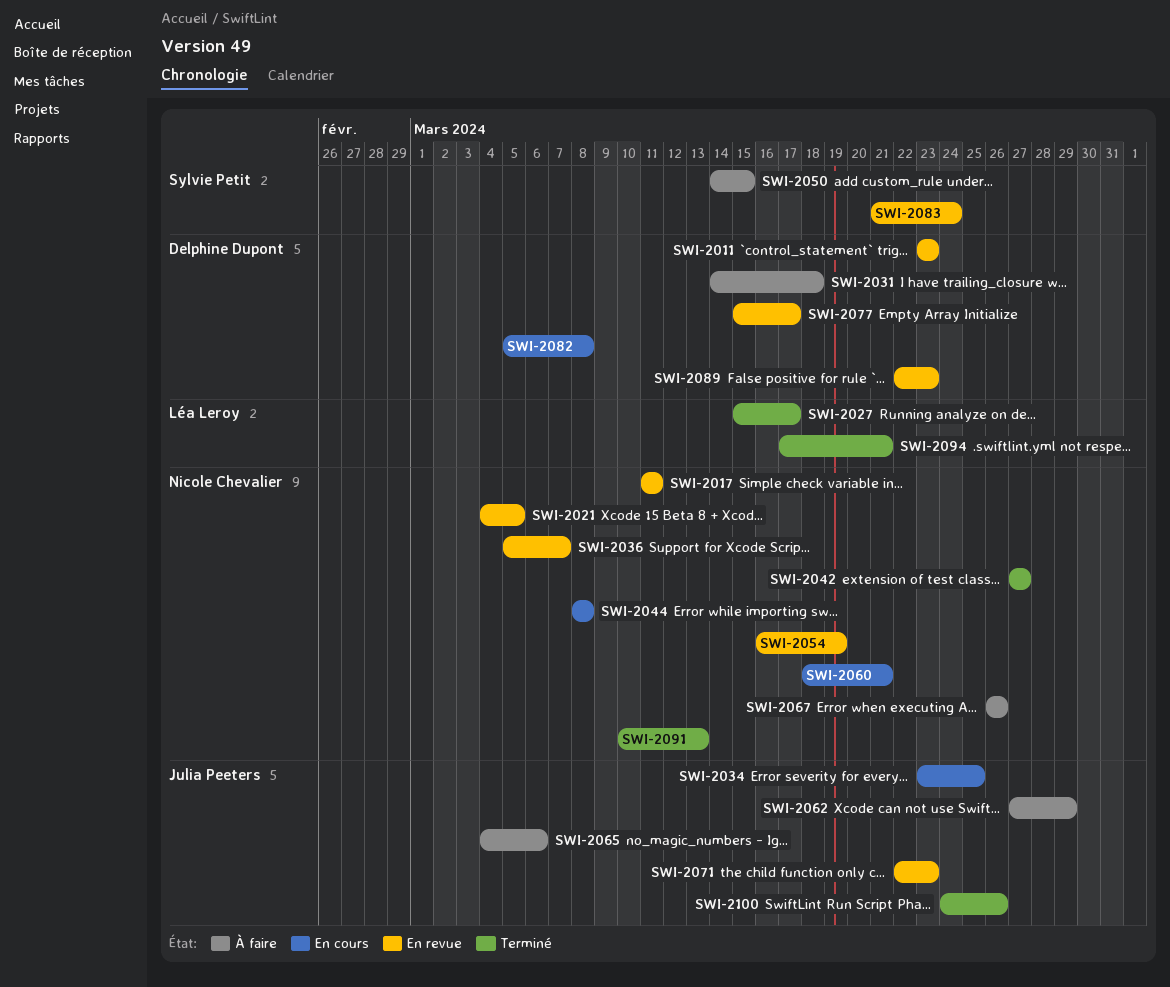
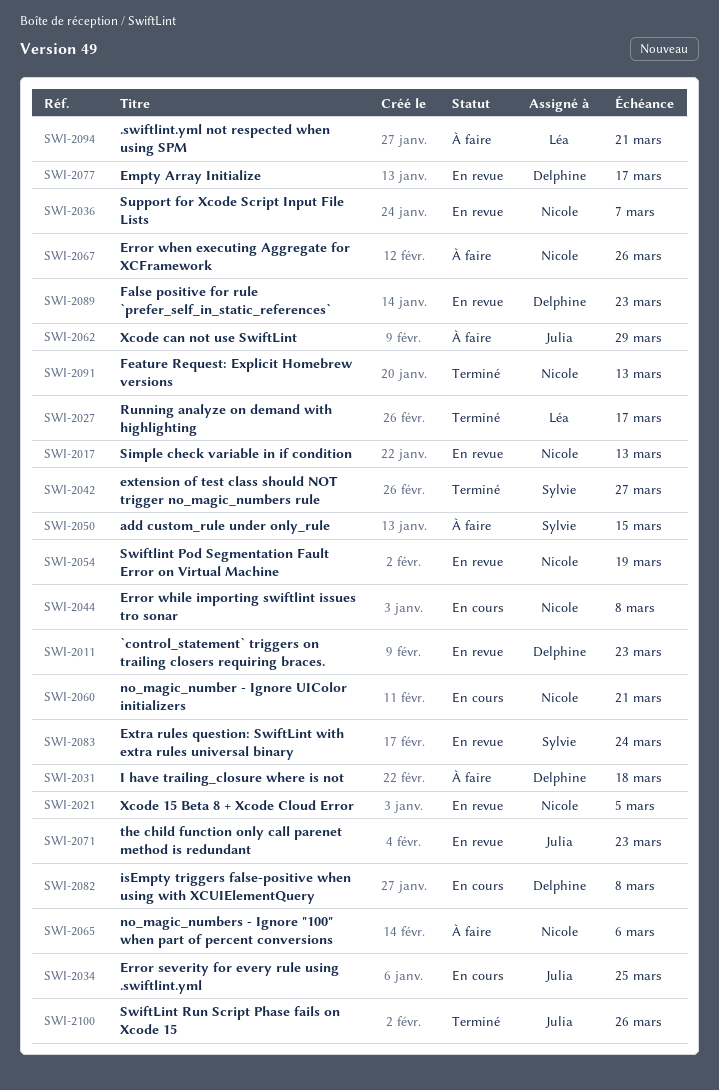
SWI-2017, due: Mar 11 -> Mar 13
SWI-2042, owner: Nicole Chevalier -> Sylvie Petit
SWI-2065, owner: Julia Peeters -> Nicole Chevalier
SWI-2094, status: Terminé -> À faire

